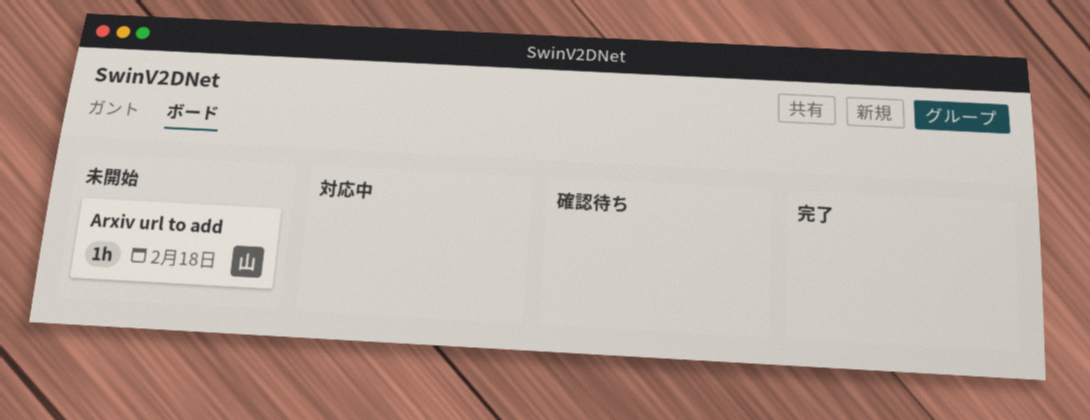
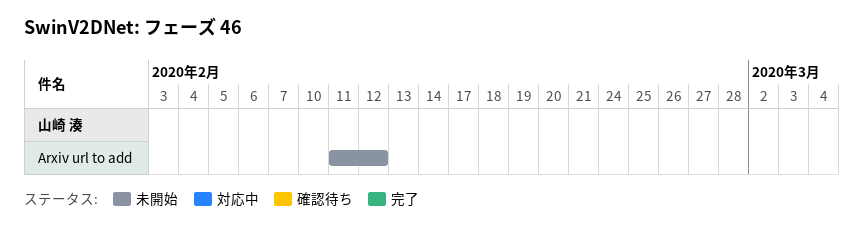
Arxiv url to add, due: Feb 18 -> Feb 12

